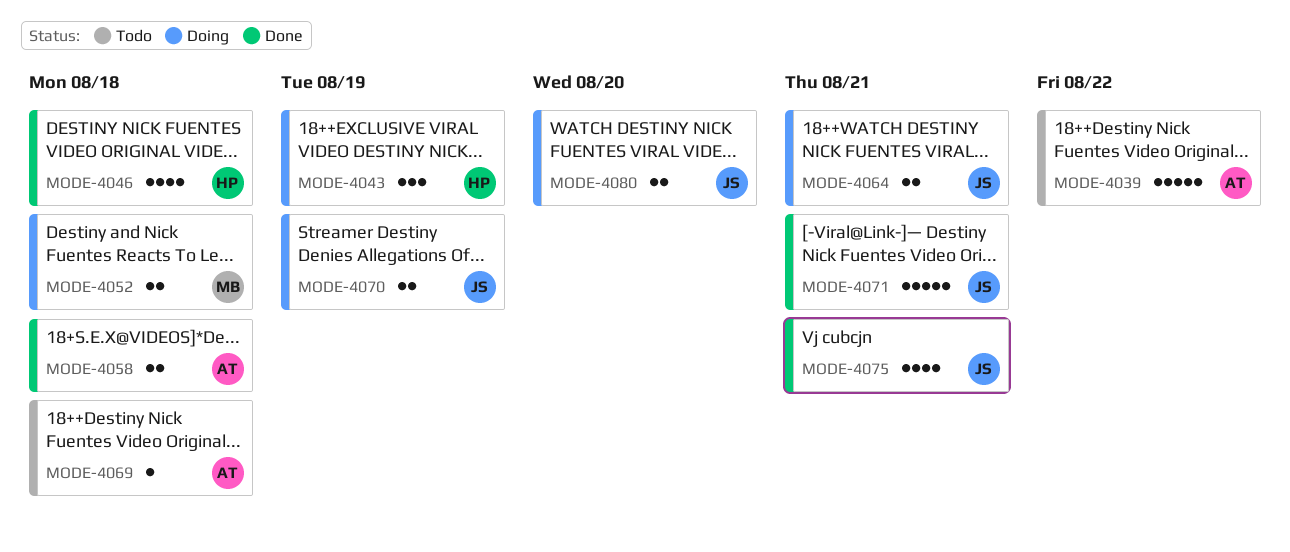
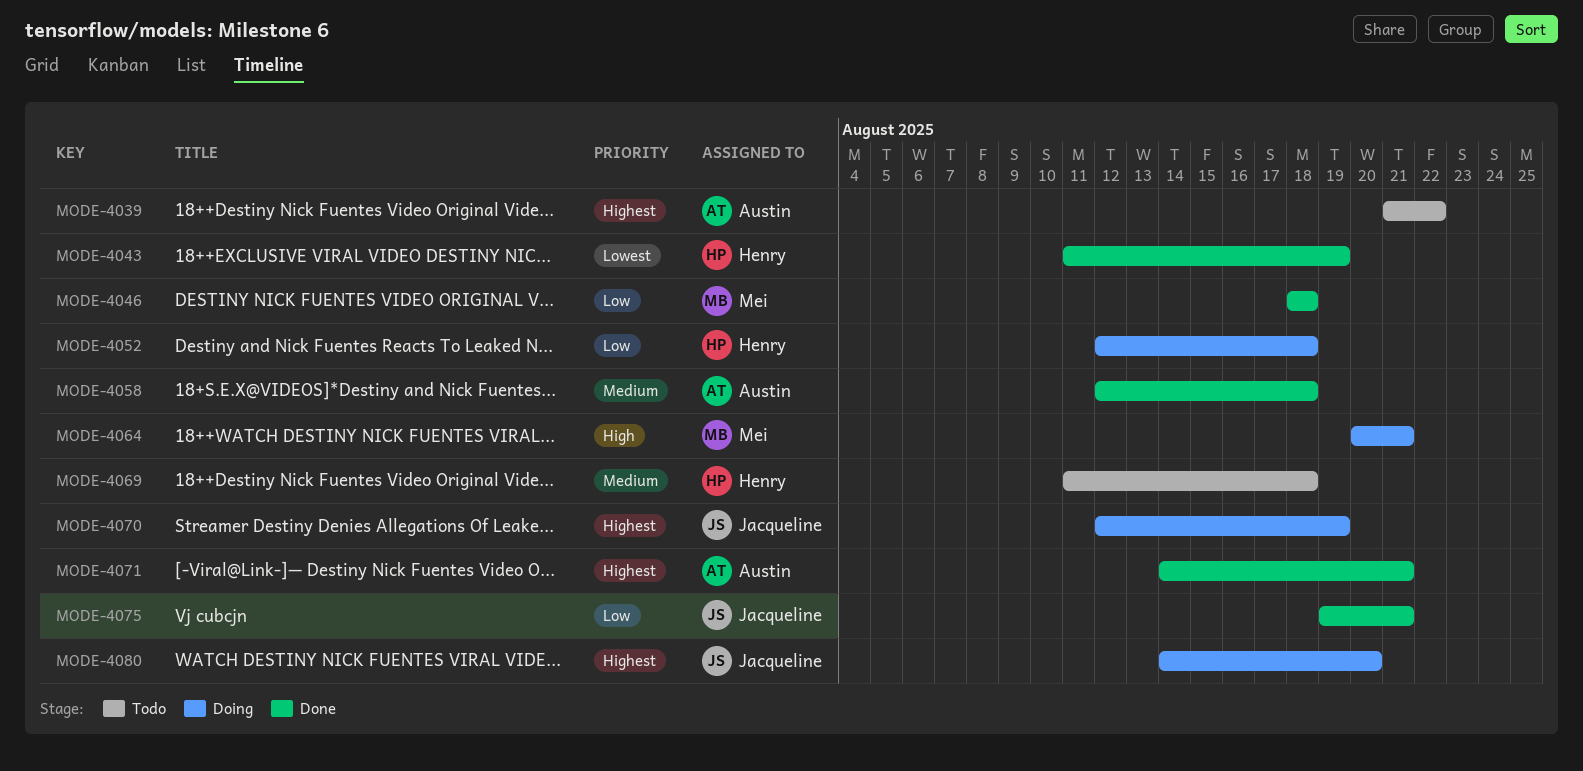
MODE-4043, status: Doing -> Done
MODE-4046, owner: Henry -> Mei
MODE-4052, owner: Mei -> Henry
MODE-4064, owner: Jacqueline -> Mei
MODE-4069, owner: Austin -> Henry
MODE-4071, owner: Jacqueline -> Austin

